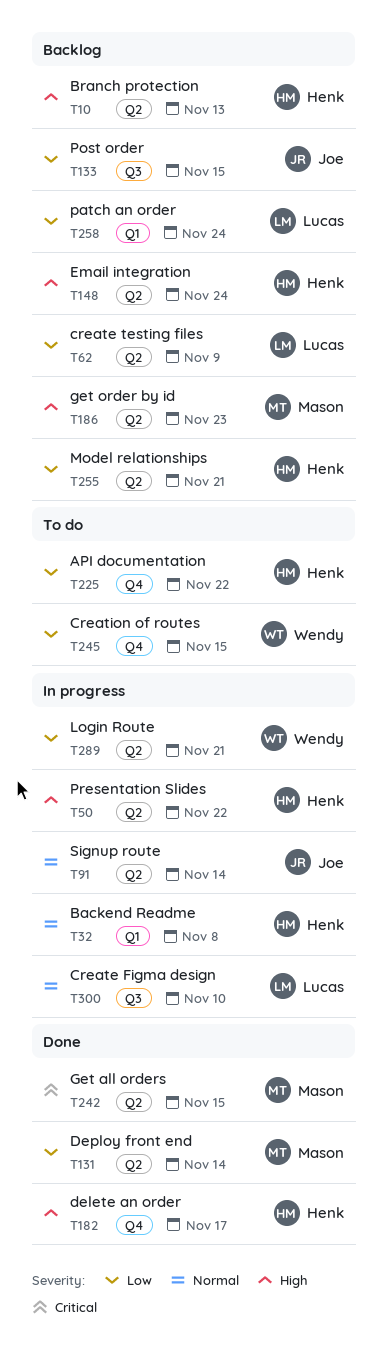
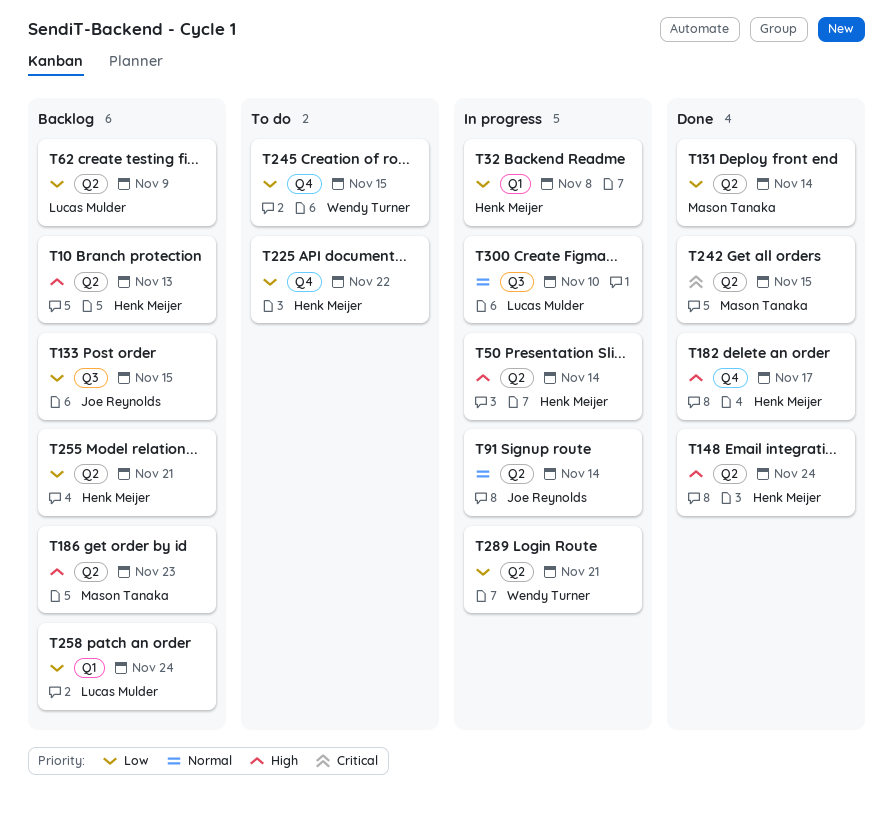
T32, priority: Normal -> Low
T50, due: Nov 22 -> Nov 14
T148, status: Backlog -> Done

